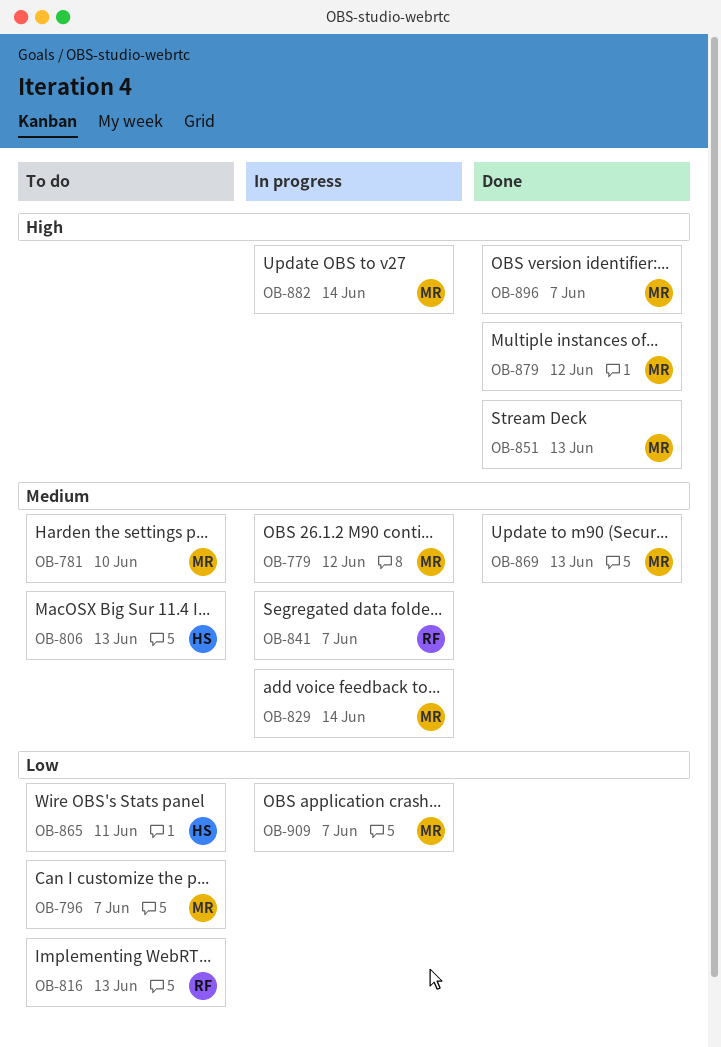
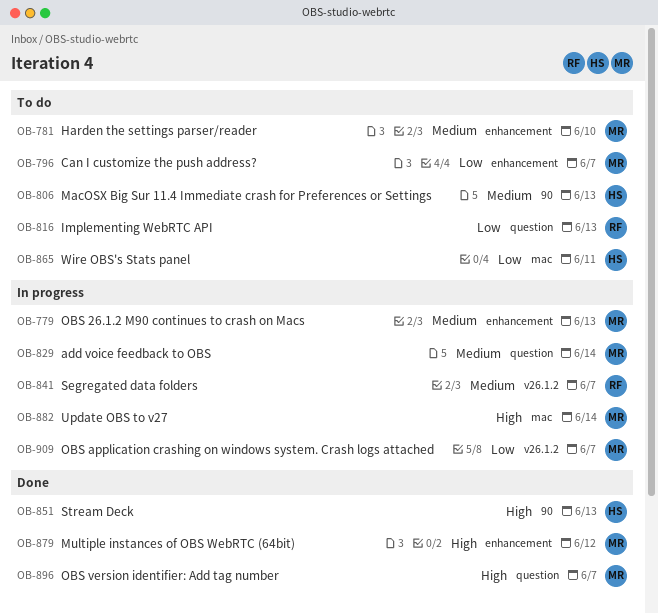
OB-779, due: Jun 12 -> Jun 13
OB-851, owner: MR -> HS
OB-869: present -> none

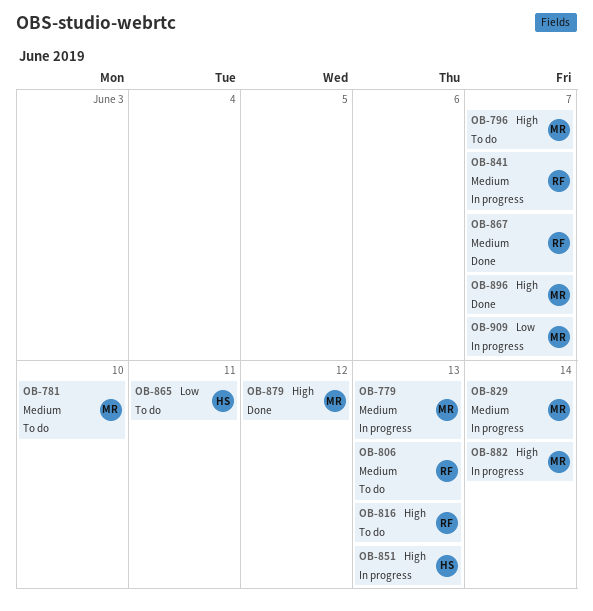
OB-796, priority: Low -> High
OB-806, owner: HS -> RF
OB-816, priority: Low -> High
OB-851, status: Done -> In progress
OB-867: none -> present

